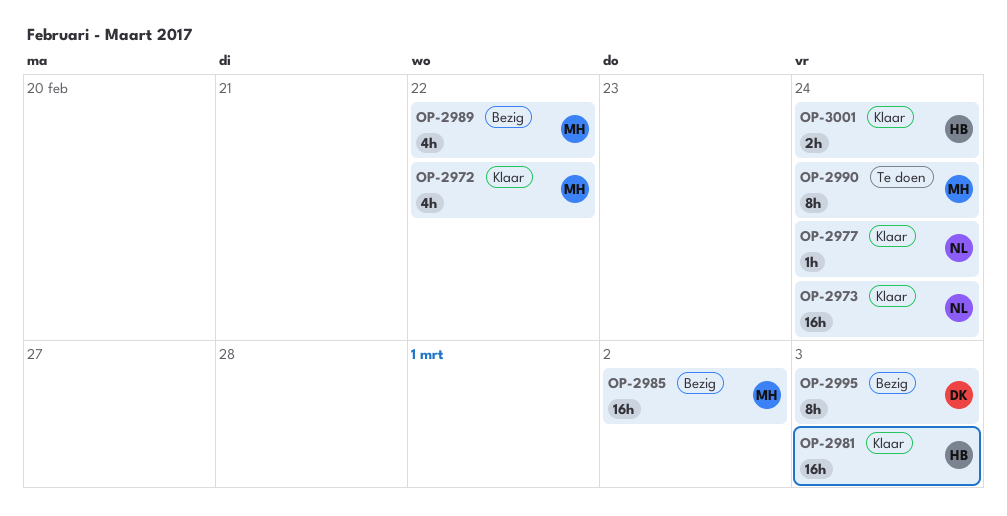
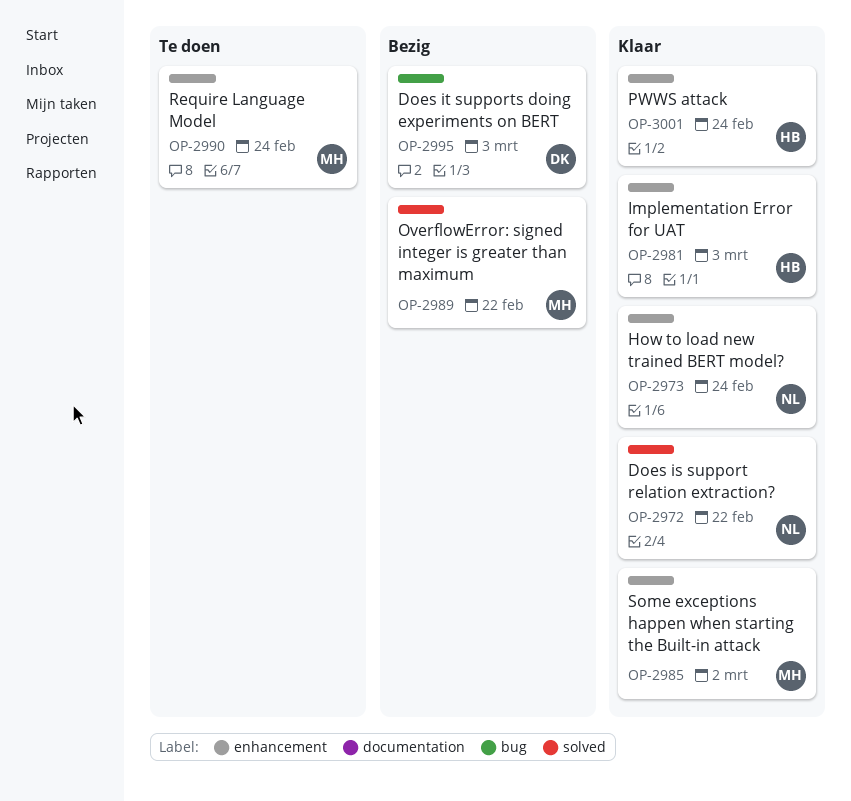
OP-2972, owner: MH -> NL
OP-2977: present -> none
OP-2985, status: Bezig -> Klaar

